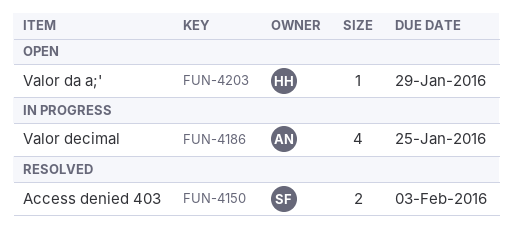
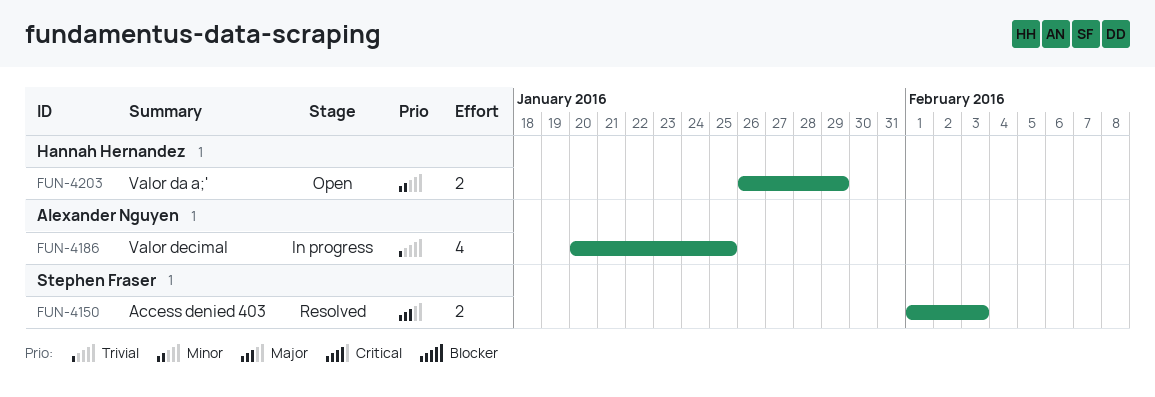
FUN-4203, estimate: 1 -> 2

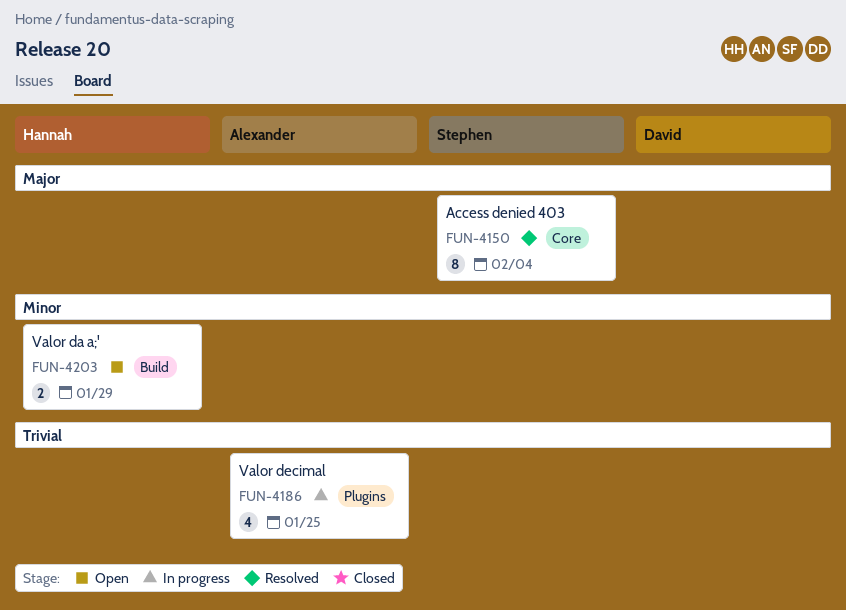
FUN-4150, estimate: 2 -> 8
FUN-4150, due: Feb 3 -> Feb 4

